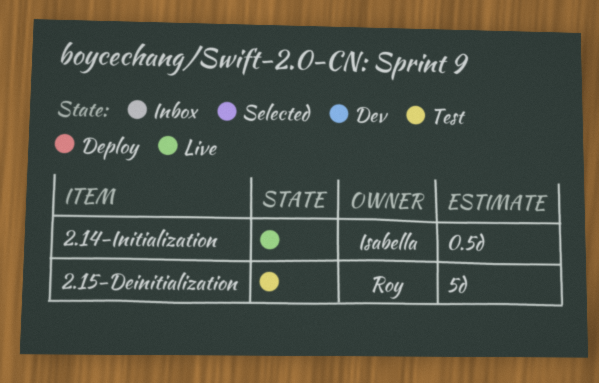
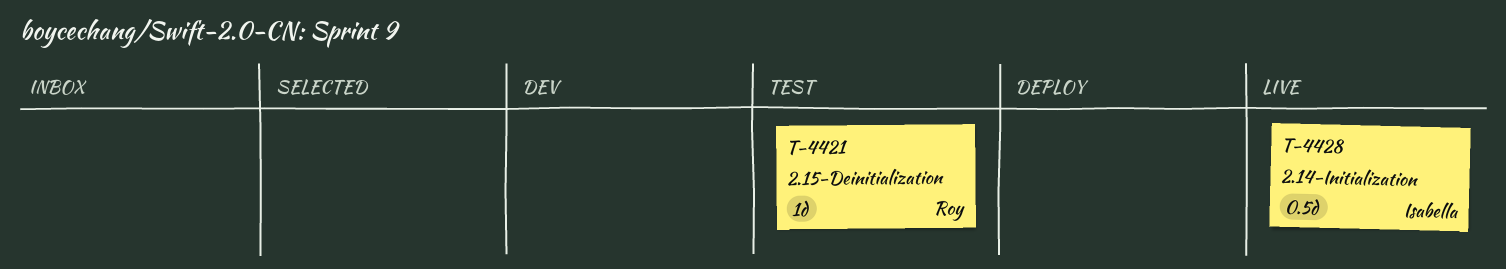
2.15-Deinitialization, estimate: 5d -> 1d

